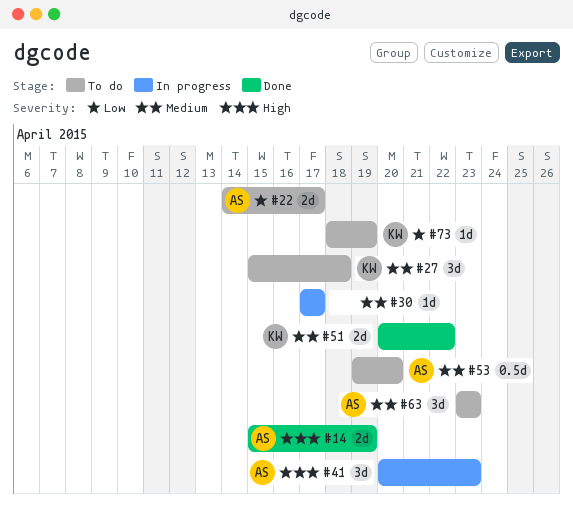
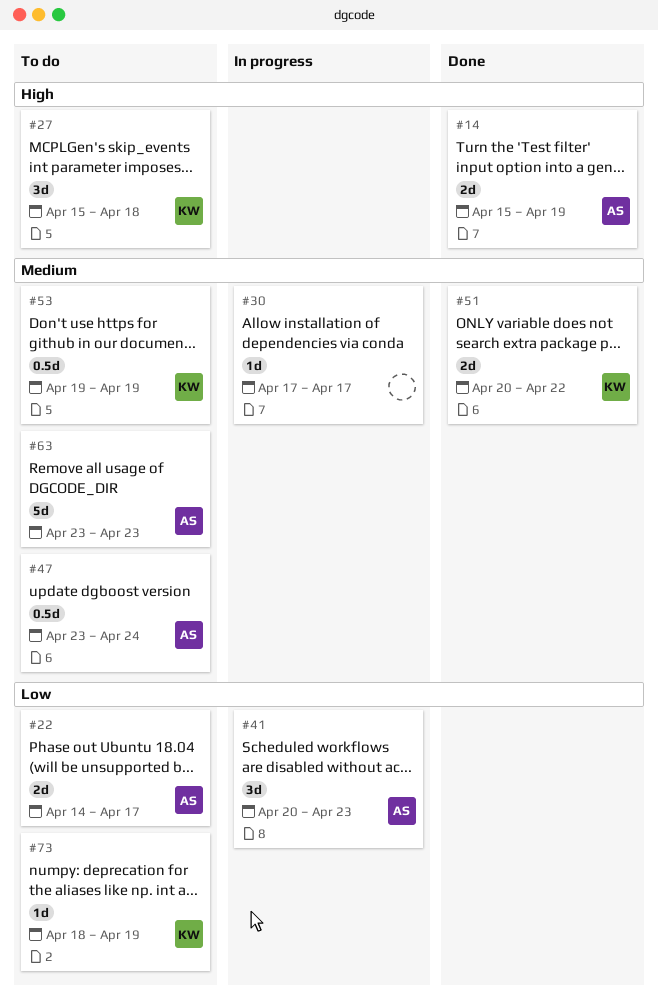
#27, priority: Medium -> High
#41, priority: High -> Low
#47: none -> present
#53, owner: AS -> KW
#53, due: Apr 20 -> Apr 19
#63, estimate: 3d -> 5d

